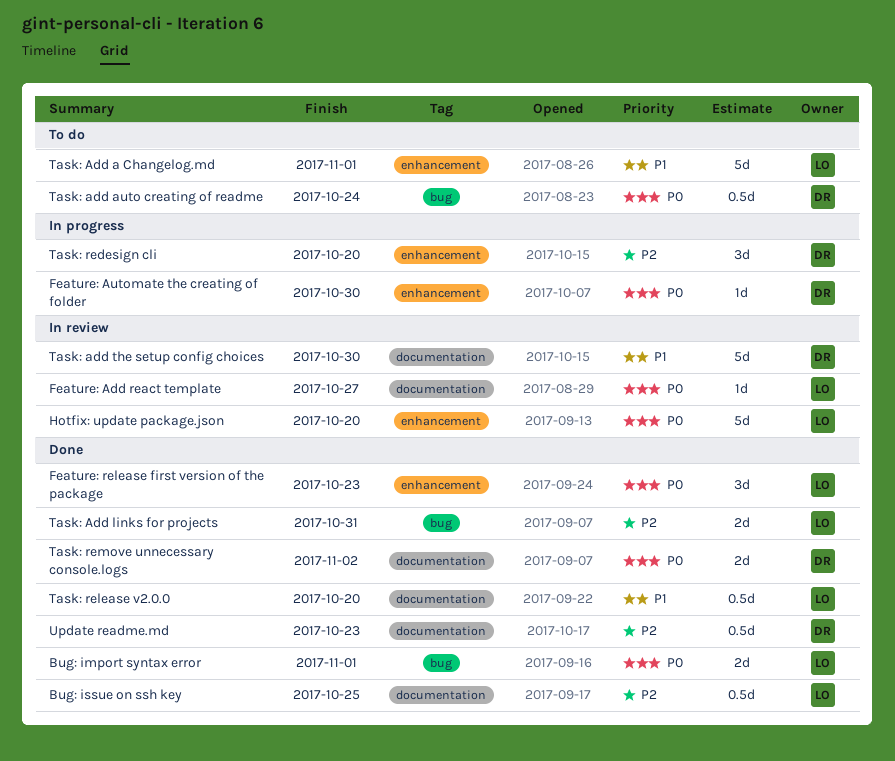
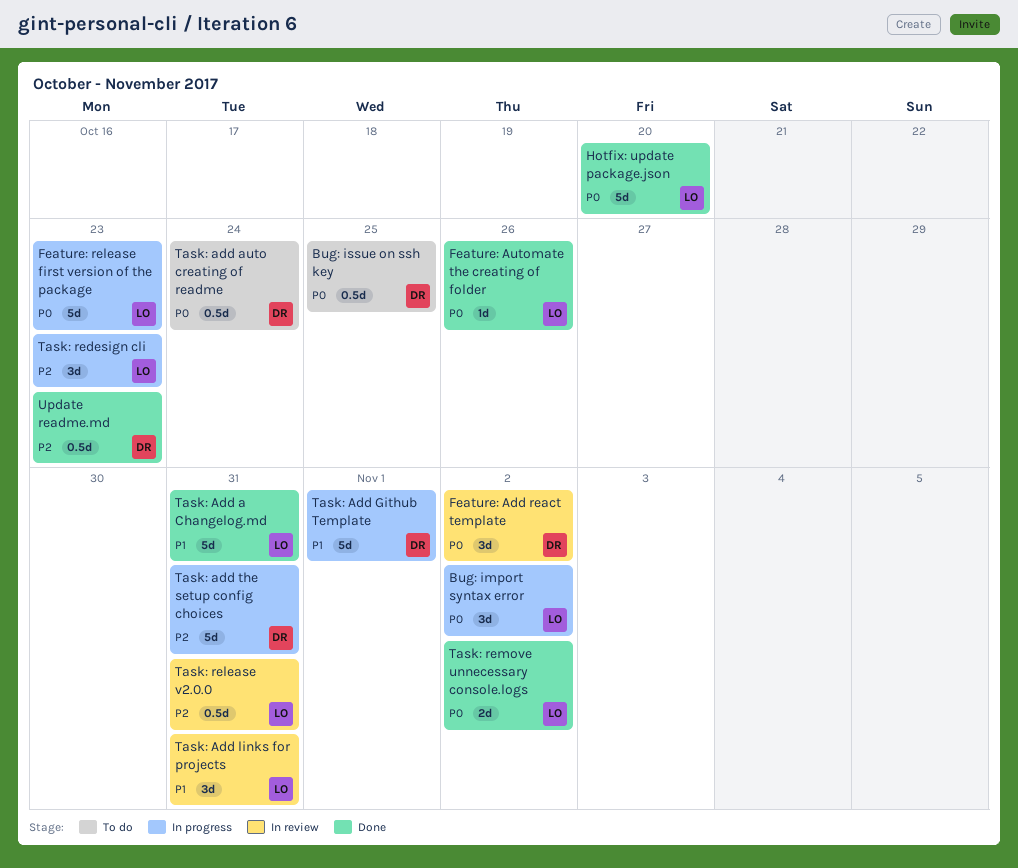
Bug: import syntax error, status: Done -> In progress
Bug: import syntax error, estimate: 2d -> 3d
Bug: import syntax error, due: Nov 1 -> Nov 2
Bug: issue on ssh key, status: Done -> To do
Bug: issue on ssh key, owner: LO -> DR
Bug: issue on ssh key, priority: P2 -> P0
Feature: Add react template, owner: LO -> DR
Feature: Add react template, estimate: 1d -> 3d
Feature: Add react template, due: Oct 27 -> Nov 2
Feature: Automate the creating of folder, status: In progress -> Done
Feature: Automate the creating of folder, owner: DR -> LO
Feature: Automate the creating of folder, due: Oct 30 -> Oct 26
Feature: release first version of the package, status: Done -> In progress
Feature: release first version of the package, estimate: 3d -> 5d
Hotfix: update package.json, status: In review -> Done
Task: Add a Changelog.md, status: To do -> Done
Task: Add a Changelog.md, due: Nov 1 -> Oct 31
Task: Add Github Template: none -> present
Task: Add links for projects, status: Done -> In review
Task: Add links for projects, priority: P2 -> P1
Task: Add links for projects, estimate: 2d -> 3d
Task: add the setup config choices, status: In review -> In progress
Task: add the setup config choices, priority: P1 -> P2
Task: add the setup config choices, due: Oct 30 -> Oct 31
Task: redesign cli, owner: DR -> LO
Task: redesign cli, due: Oct 20 -> Oct 23
Task: release v2.0.0, status: Done -> In review
Task: release v2.0.0, priority: P1 -> P2
Task: release v2.0.0, due: Oct 20 -> Oct 31
Task: remove unnecessary console.logs, owner: DR -> LO

